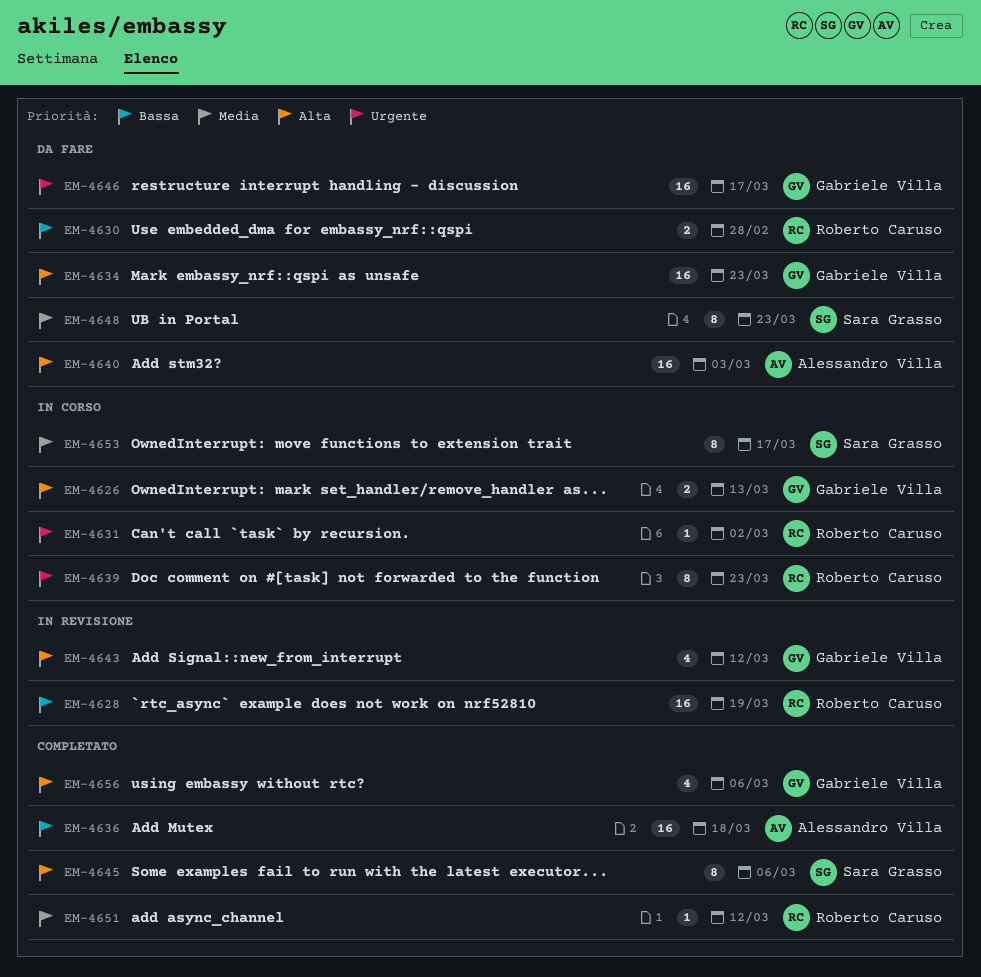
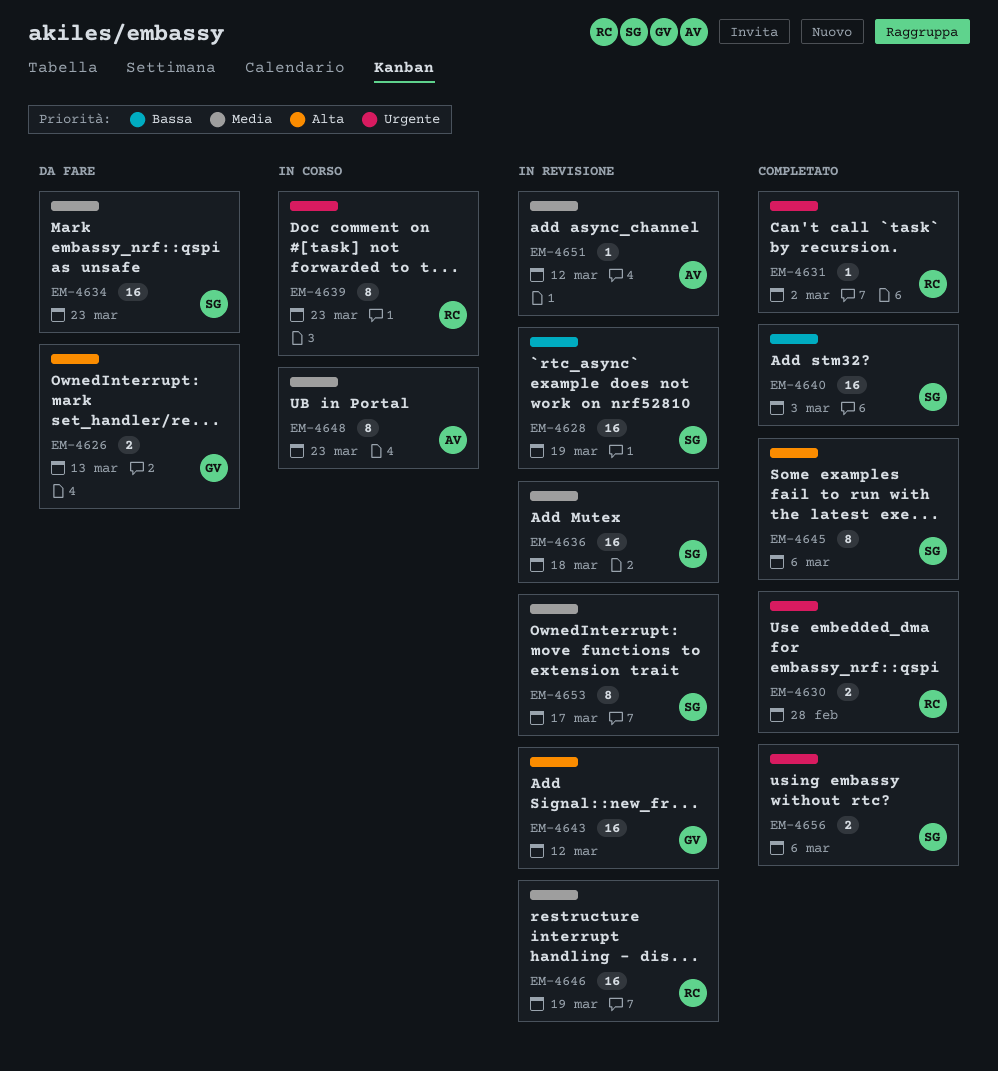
EM-4626, status: In corso -> Da fare
EM-4628, owner: Roberto Caruso -> Sara Grasso
EM-4630, status: Da fare -> Completato
EM-4630, priority: Bassa -> Urgente
EM-4631, status: In corso -> Completato
EM-4634, owner: Gabriele Villa -> Sara Grasso
EM-4634, priority: Alta -> Media
EM-4636, status: Completato -> In revisione
EM-4636, owner: Alessandro Villa -> Sara Grasso
EM-4636, priority: Bassa -> Media
EM-4640, status: Da fare -> Completato
EM-4640, owner: Alessandro Villa -> Sara Grasso
EM-4640, priority: Alta -> Bassa
EM-4643, estimate: 4 -> 16
EM-4646, status: Da fare -> In revisione
EM-4646, owner: Gabriele Villa -> Roberto Caruso
EM-4646, priority: Urgente -> Media
EM-4646, due: Mar 17 -> Mar 19
EM-4648, status: Da fare -> In corso
EM-4648, owner: Sara Grasso -> Alessandro Villa
EM-4651, status: Completato -> In revisione
EM-4651, owner: Roberto Caruso -> Alessandro Villa
EM-4653, status: In corso -> In revisione
EM-4656, owner: Gabriele Villa -> Sara Grasso
EM-4656, priority: Alta -> Urgente
EM-4656, estimate: 4 -> 2

